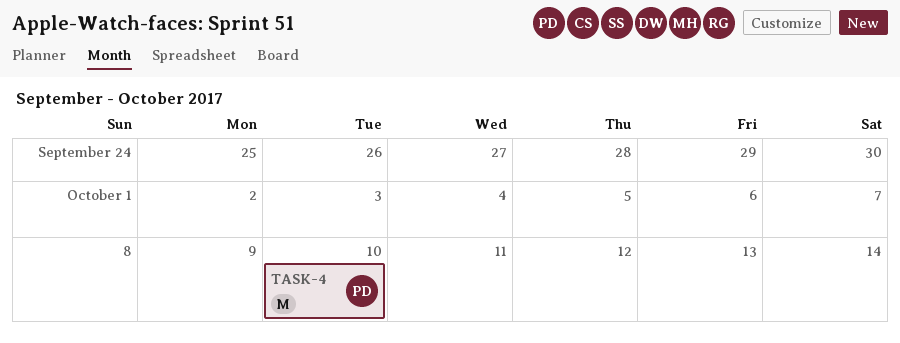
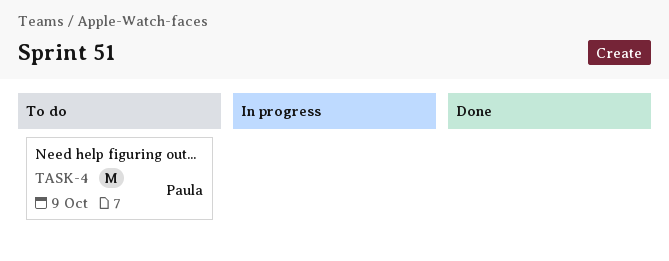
TASK-4, due: Oct 10 -> Oct 9

